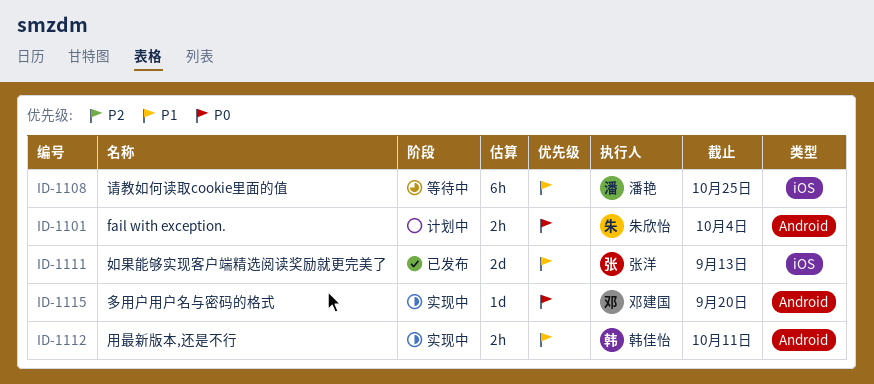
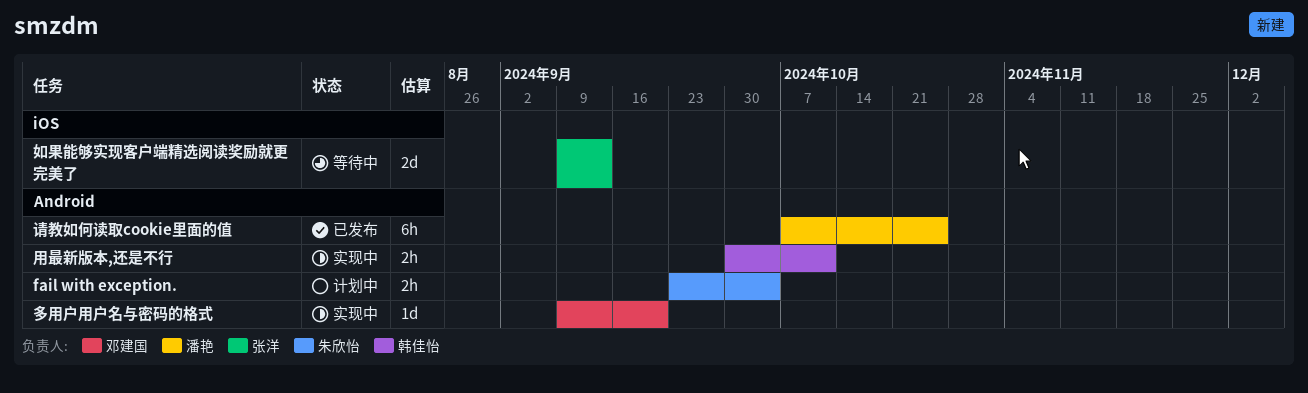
如果能够实现客户端精选阅读奖励就更完美了, status: 已发布 -> 等待中
请教如何读取cookie里面的值, status: 等待中 -> 已发布
请教如何读取cookie里面的值, label: iOS -> Android

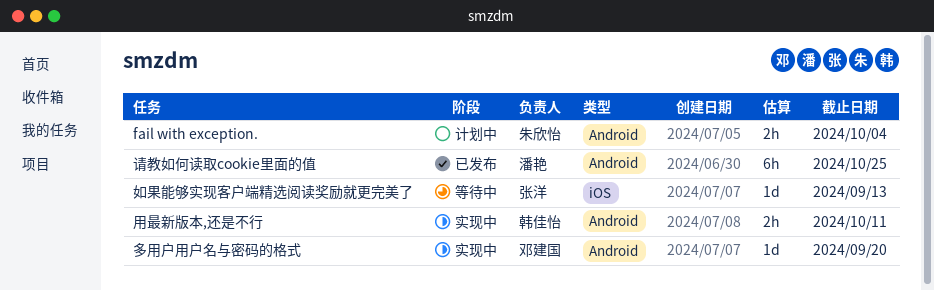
如果能够实现客户端精选阅读奖励就更完美了, estimate: 2d -> 1d

